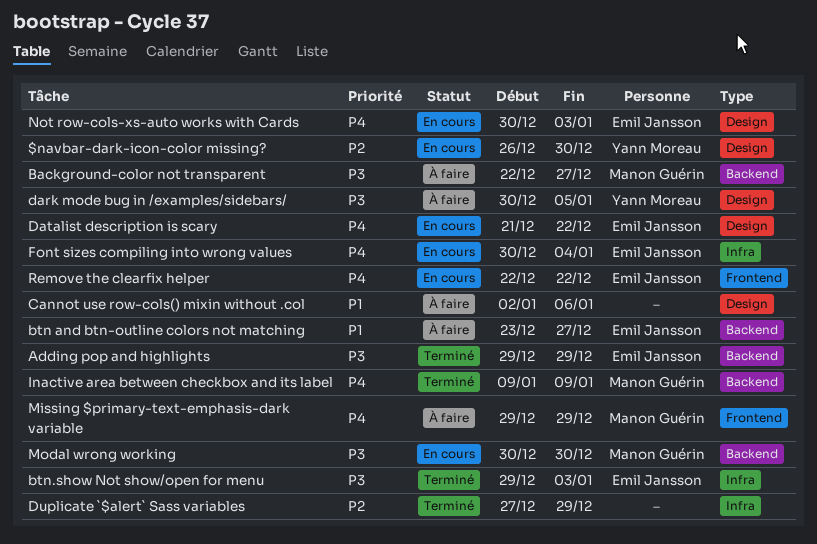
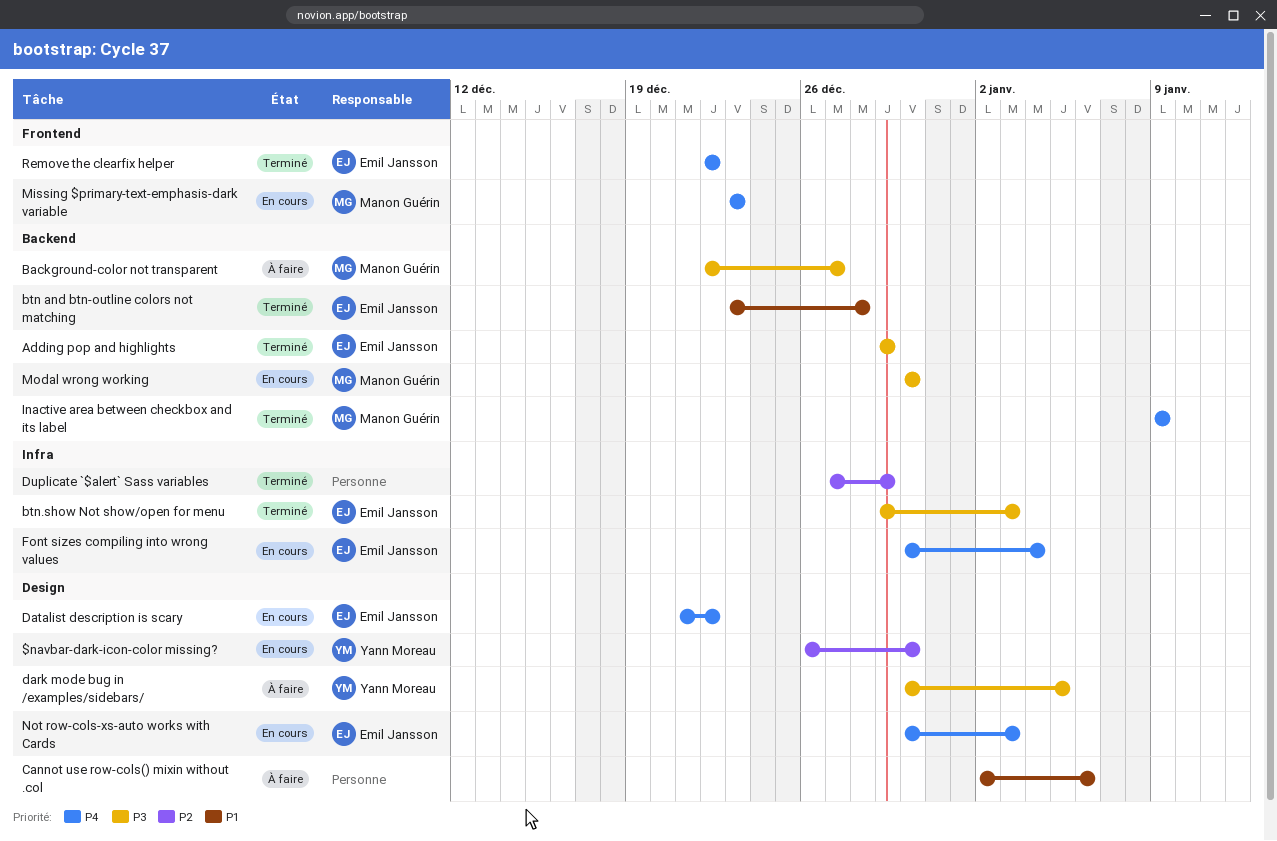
btn and btn-outline colors not matching, status: À faire -> Terminé
btn and btn-outline colors not matching, due: Dec 27 -> Dec 28
Missing $primary-text-emphasis-dark variable, status: À faire -> En cours
Missing $primary-text-emphasis-dark variable, start: Dec 29 -> Dec 23
Missing $primary-text-emphasis-dark variable, due: Dec 29 -> Dec 23
Remove the clearfix helper, status: En cours -> Terminé

